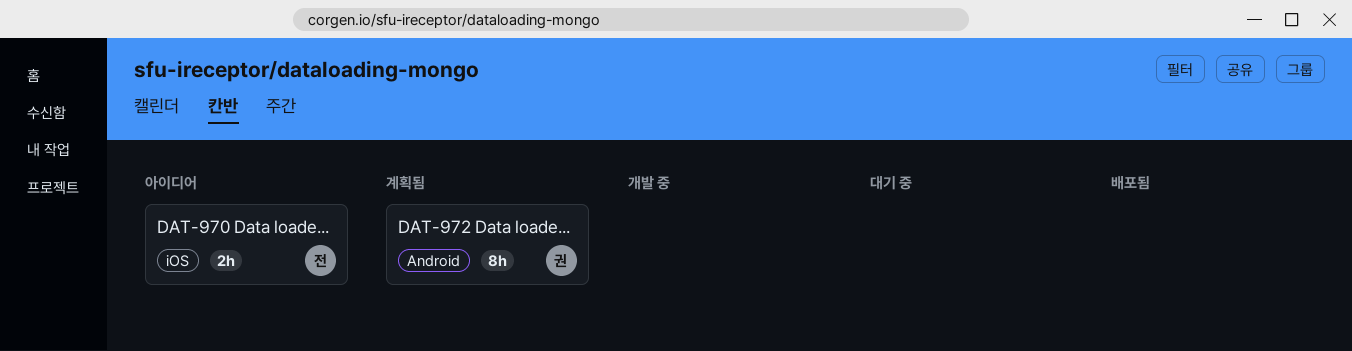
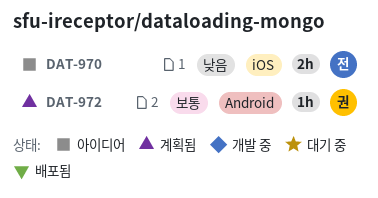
DAT-972, estimate: 8h -> 1h

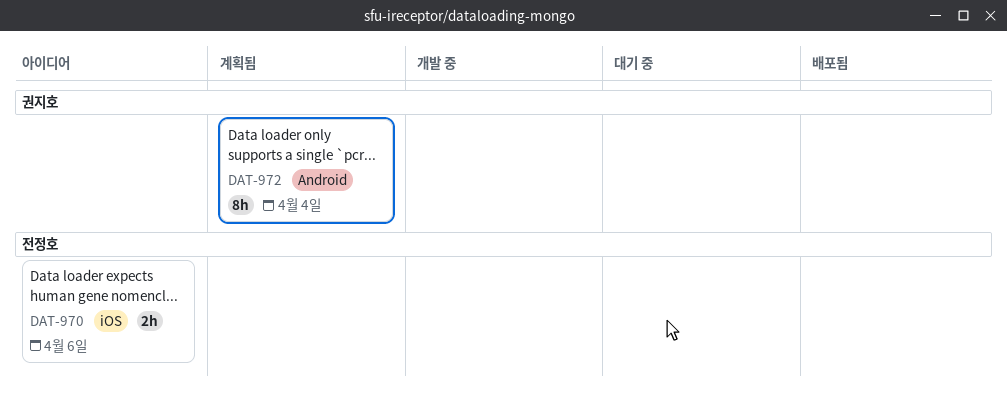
DAT-972, estimate: 1h -> 8h

